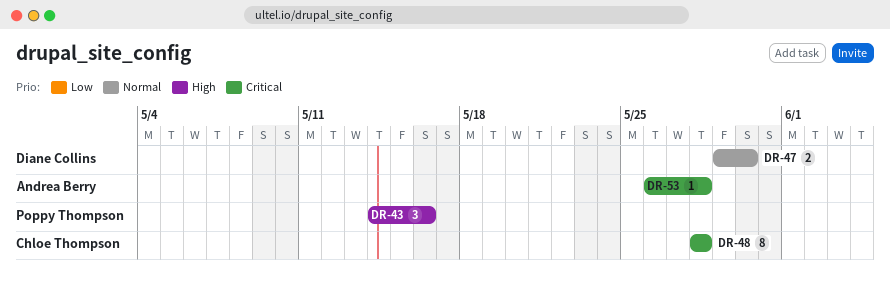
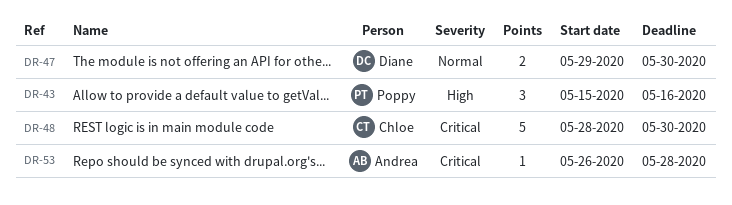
DR-43, start: May 14 -> May 15
DR-48, estimate: 8 -> 5
DR-48, due: May 28 -> May 30

